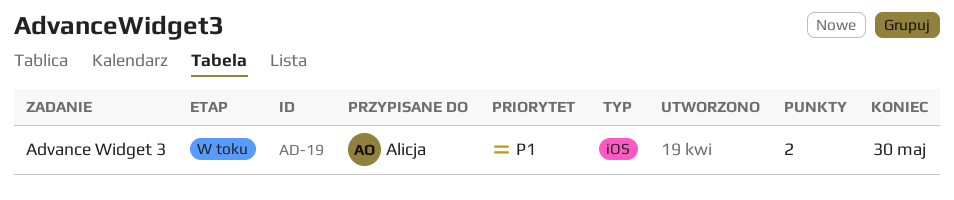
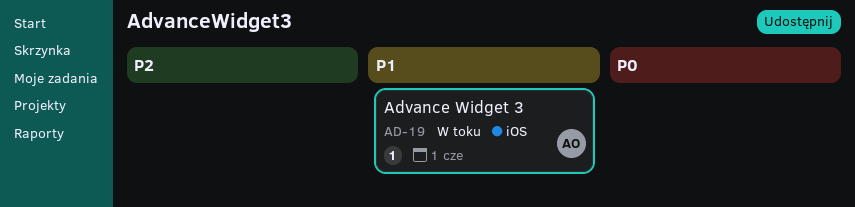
AD-19, estimate: 2 -> 1
AD-19, due: May 30 -> Jun 1

